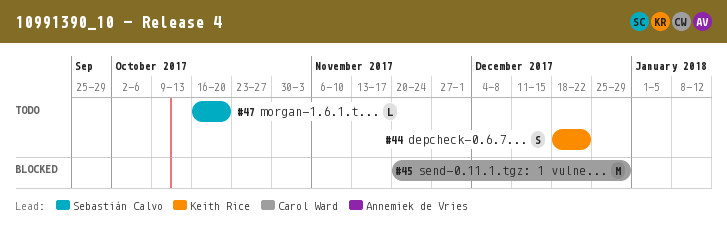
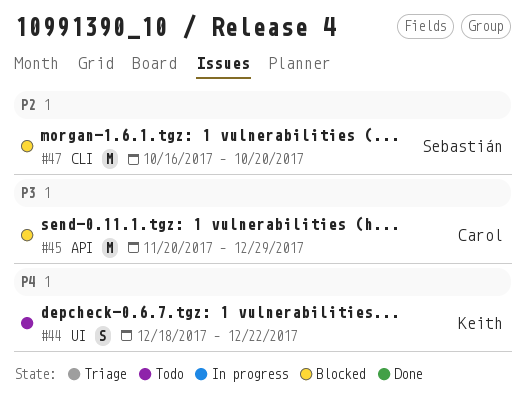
#47, status: Todo -> Blocked
#47, estimate: L -> M

